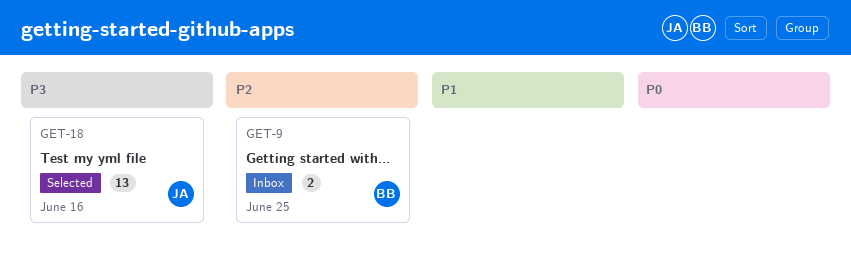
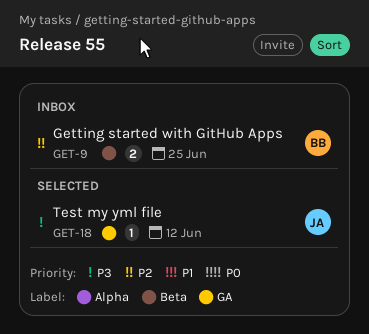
GET-18, estimate: 13 -> 1
GET-18, due: Jun 16 -> Jun 12

